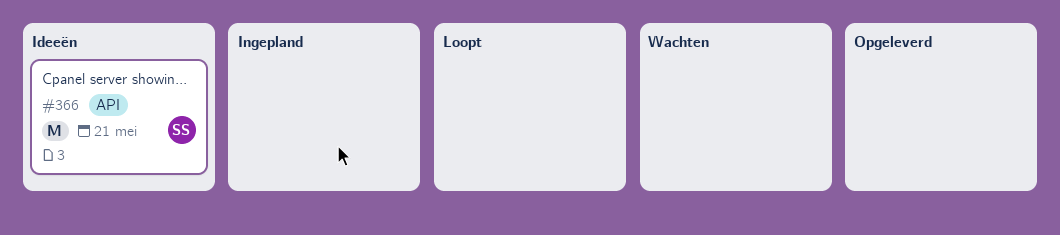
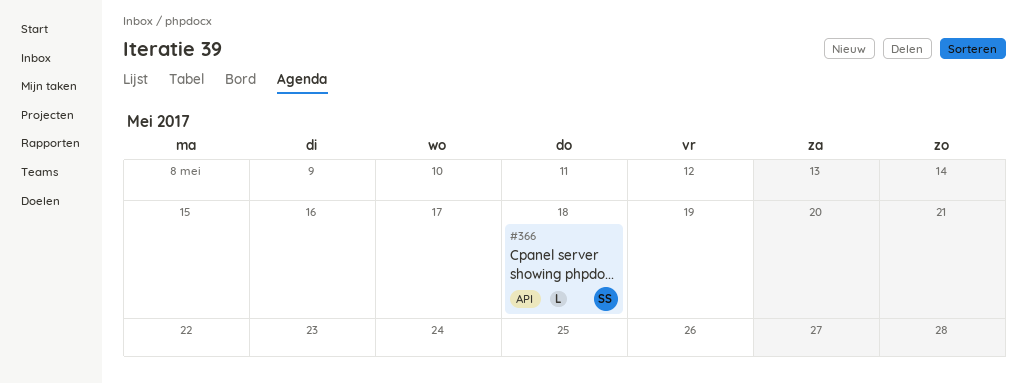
#366, estimate: M -> L
#366, due: May 21 -> May 18

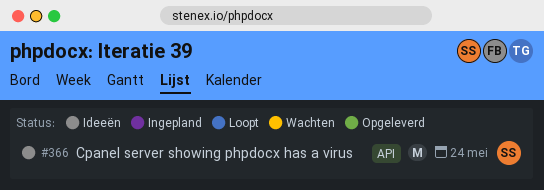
#366, estimate: L -> M
#366, due: May 18 -> May 24

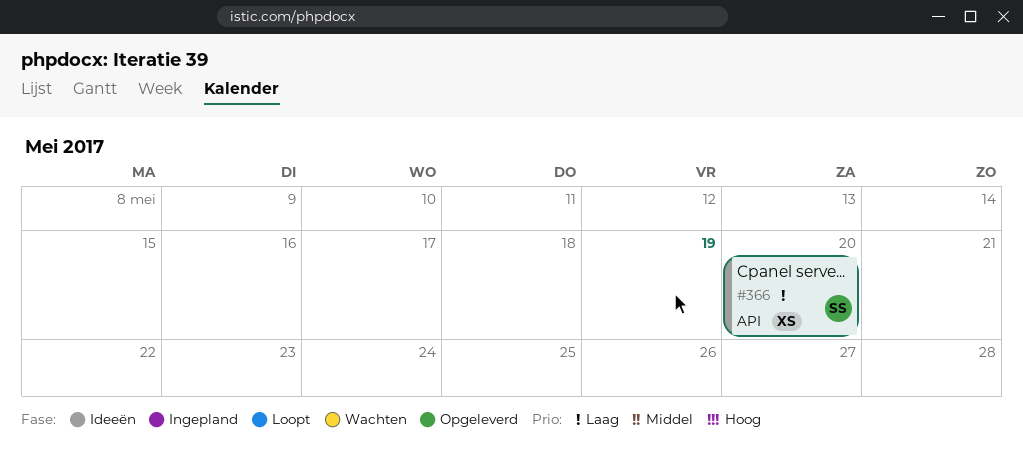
#366, estimate: M -> XS
#366, due: May 24 -> May 20

